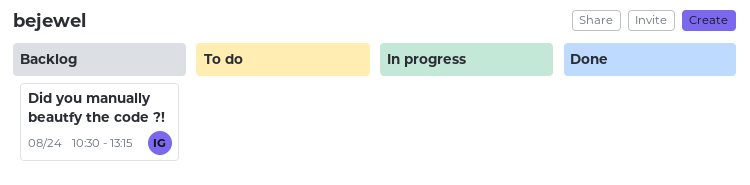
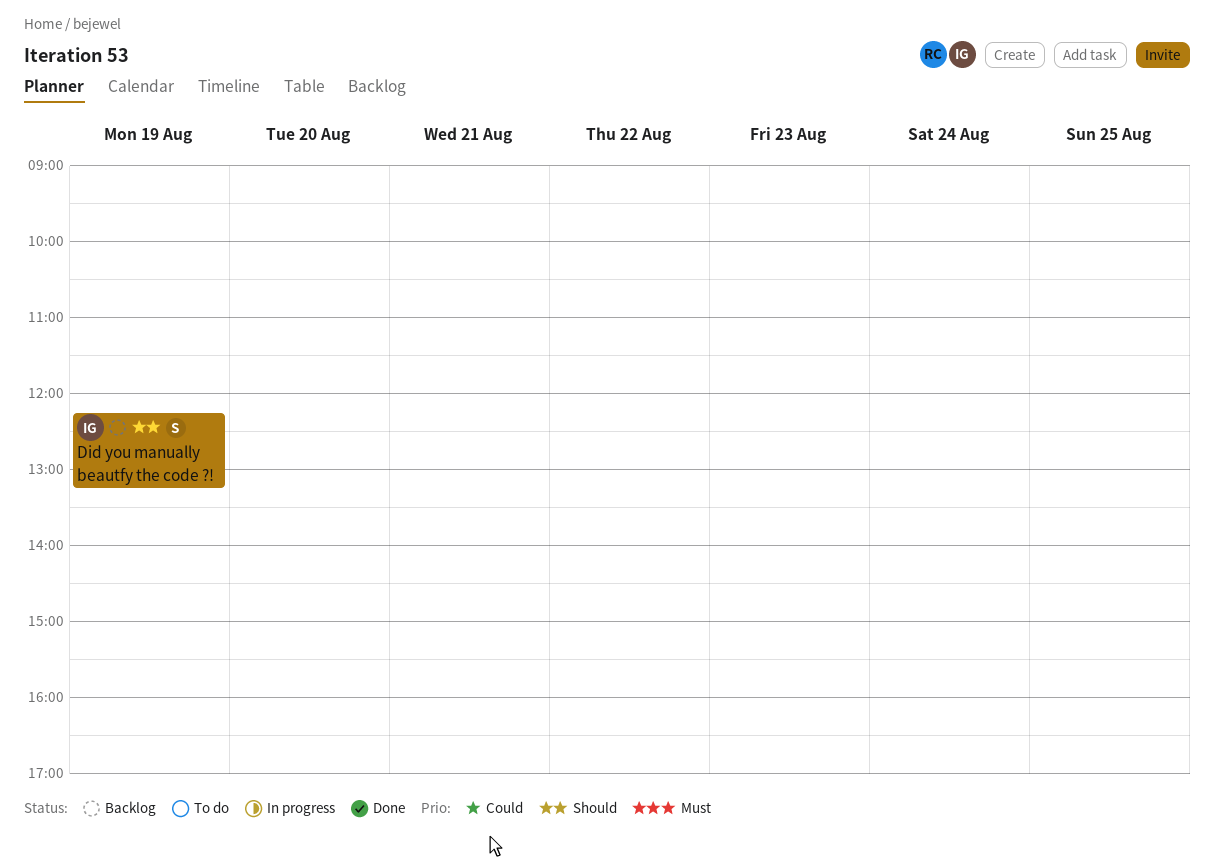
Did you manually beautfy the code ?!, day: Aug 24 -> Aug 19
Did you manually beautfy the code ?!, begins: 10:30 -> 12:15

